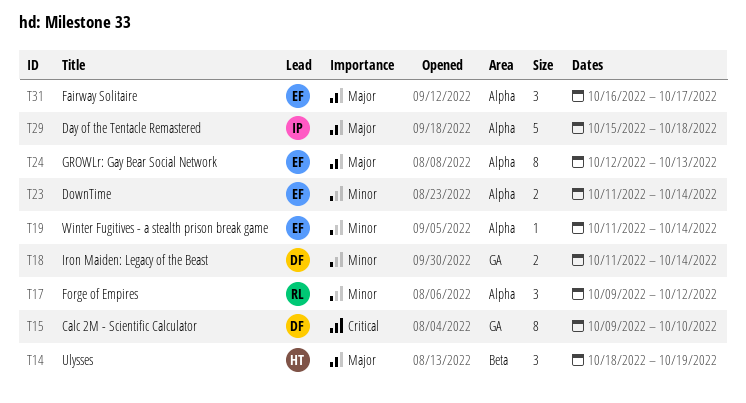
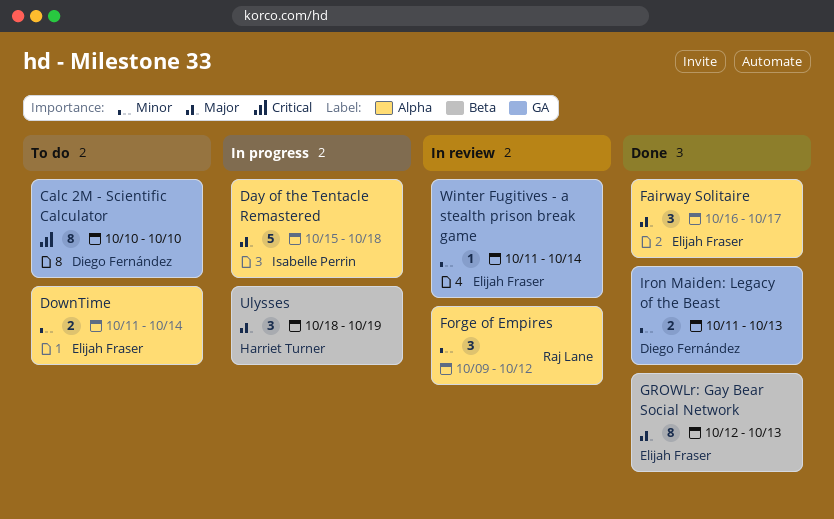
Calc 2M - Scientific Calculator, start: Oct 9 -> Oct 10
GROWLr: Gay Bear Social Network, label: Alpha -> Beta
Iron Maiden: Legacy of the Beast, due: Oct 14 -> Oct 13
Winter Fugitives - a stealth prison break game, label: Alpha -> GA

